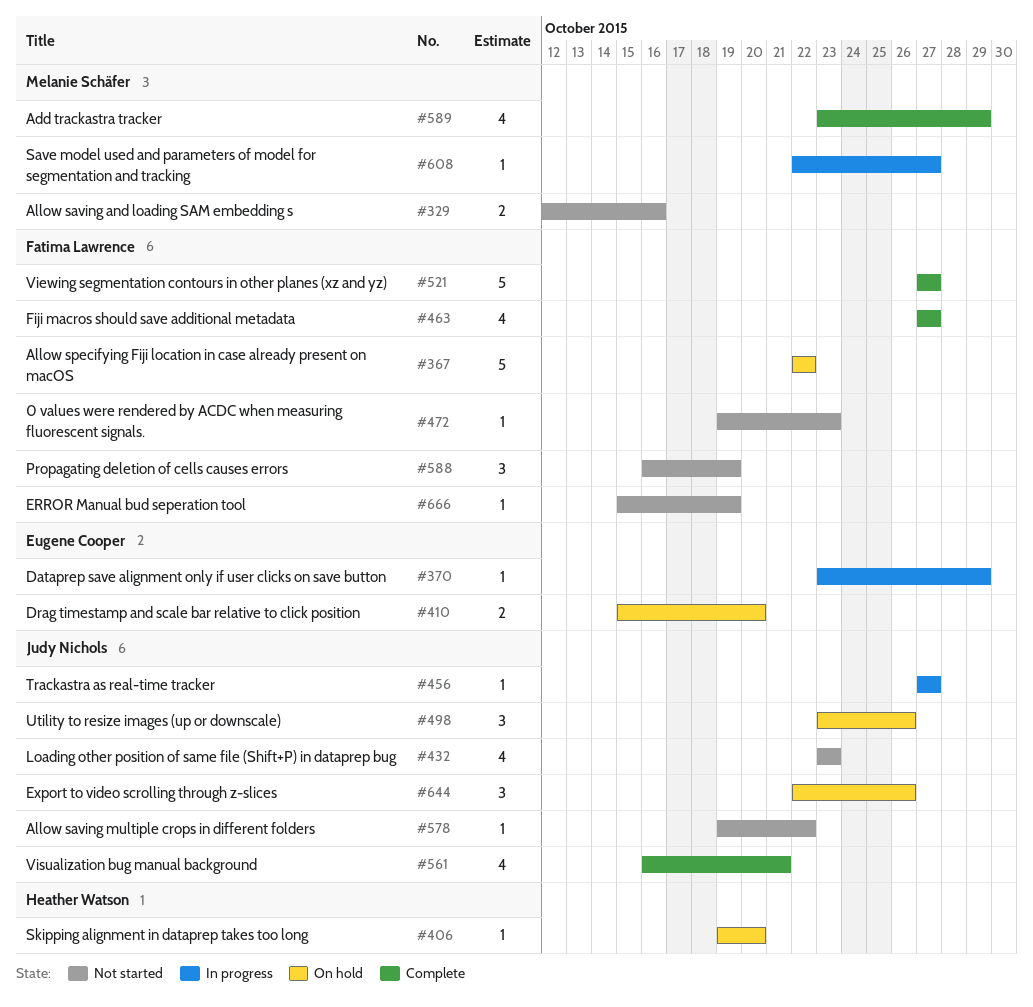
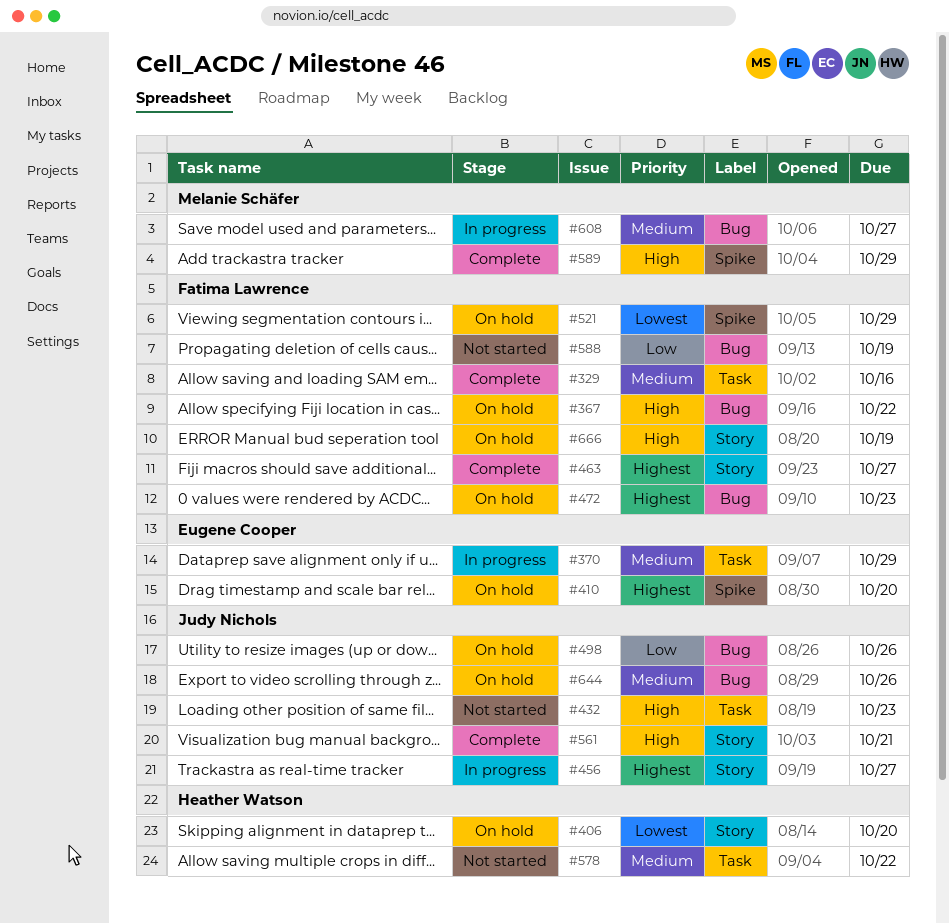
#329, status: Not started -> Complete
#329, owner: Melanie Schäfer -> Fatima Lawrence
#472, status: Not started -> On hold
#521, status: Complete -> On hold
#521, due: Oct 27 -> Oct 29
#578, owner: Judy Nichols -> Heather Watson
#666, status: Not started -> On hold

